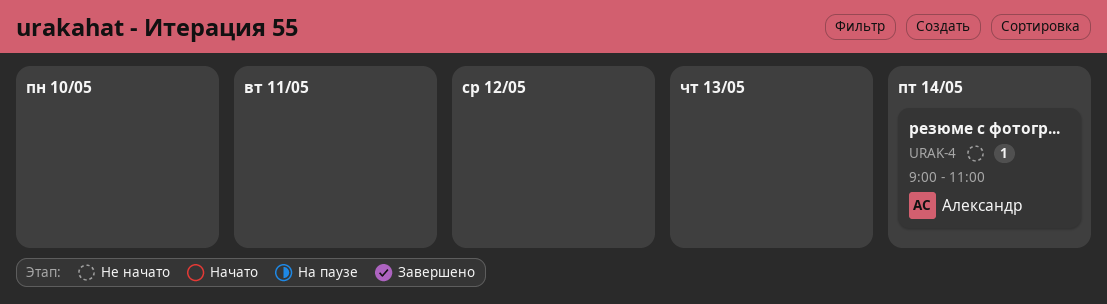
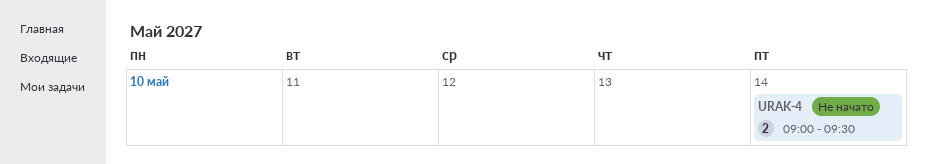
URAK-4, estimate: 1 -> 2
URAK-4, ends: 11:00 -> 09:30

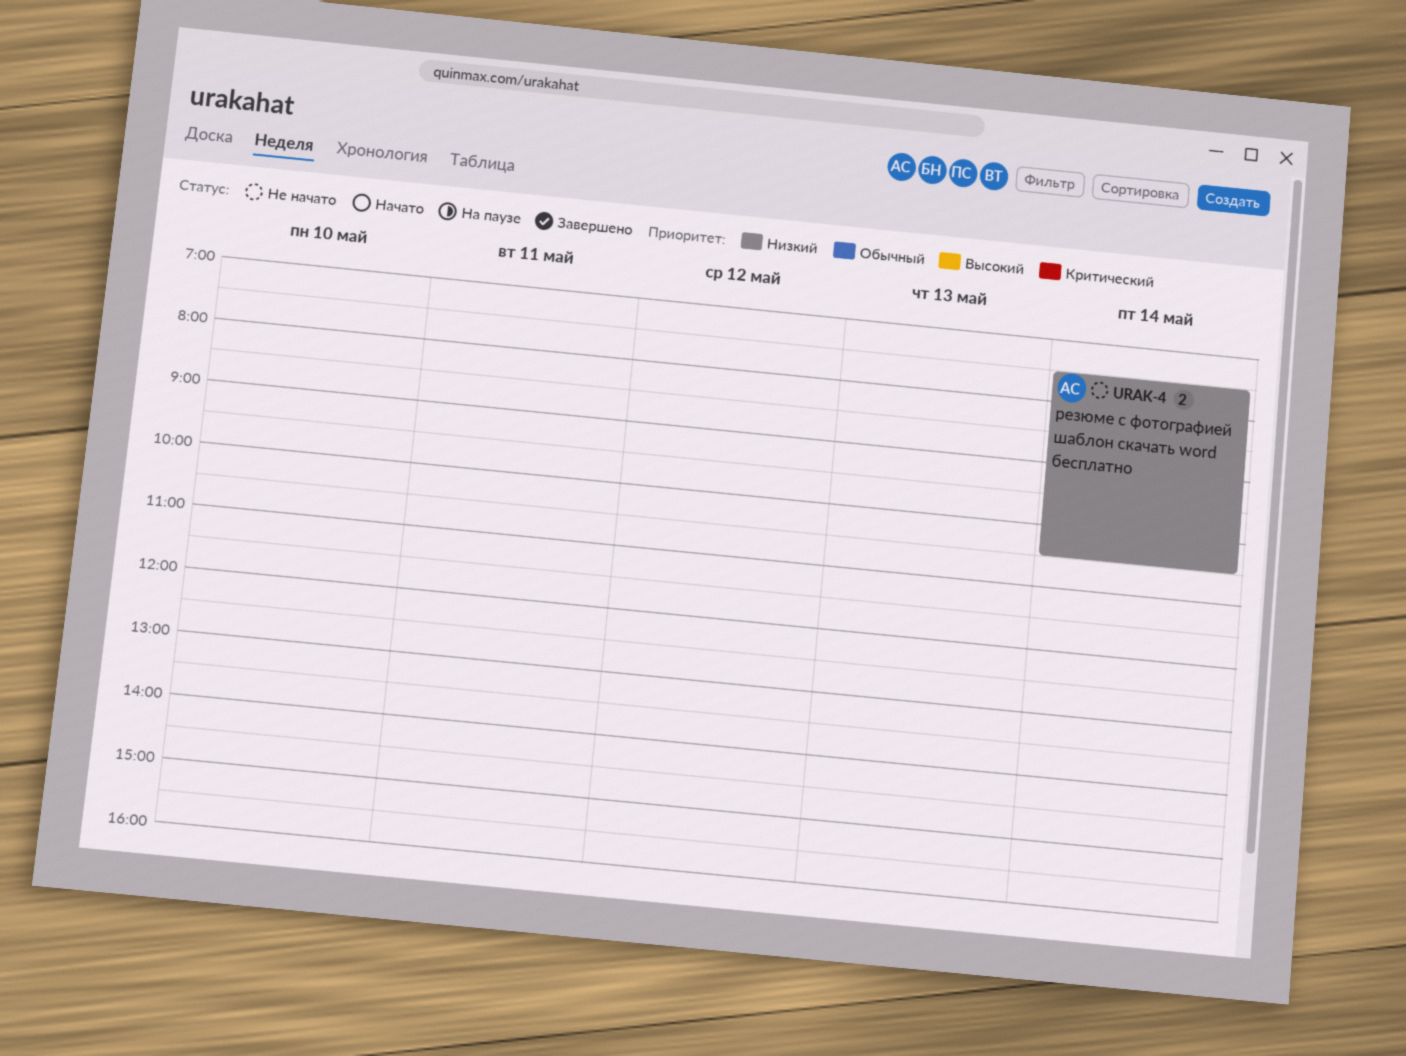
URAK-4, begins: 09:00 -> 07:30
URAK-4, ends: 09:30 -> 10:30

